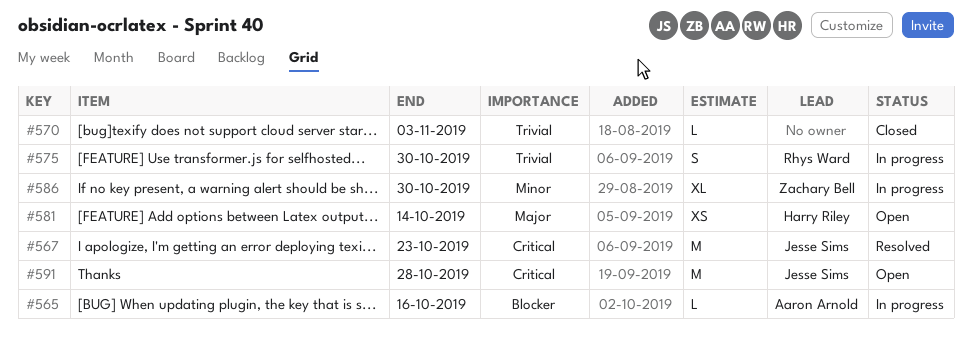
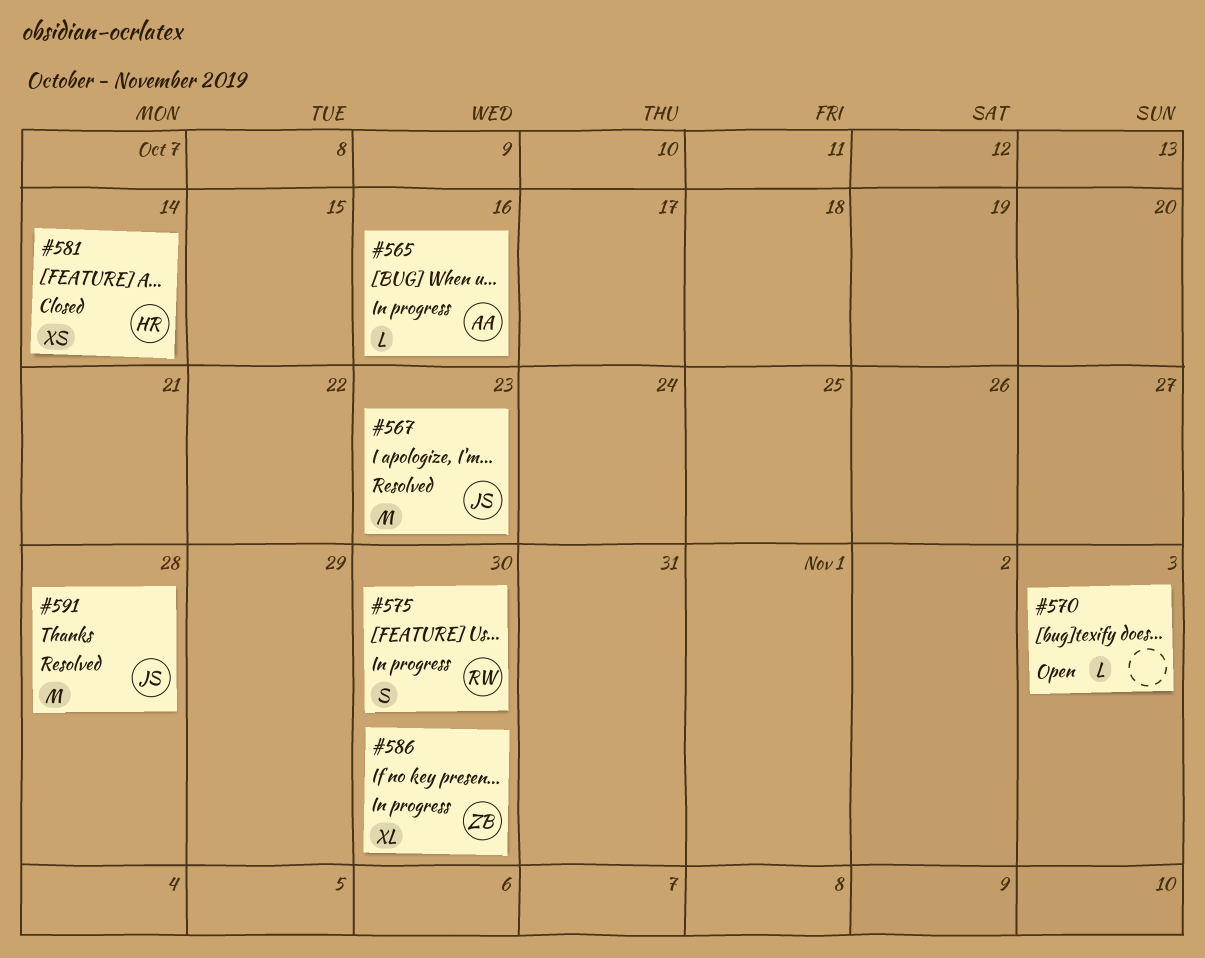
#570, status: Closed -> Open
#581, status: Open -> Closed
#591, status: Open -> Resolved

